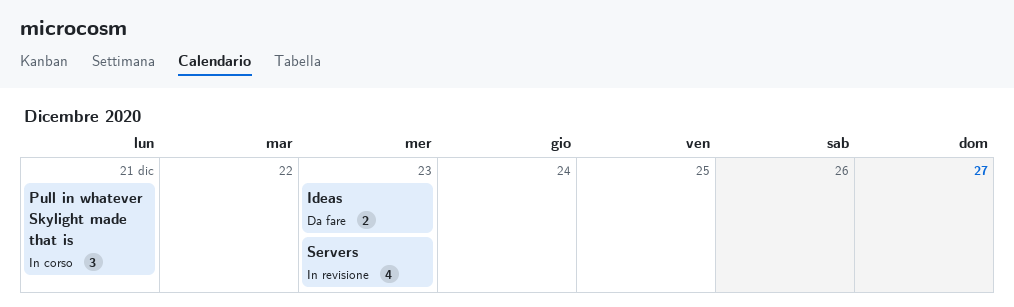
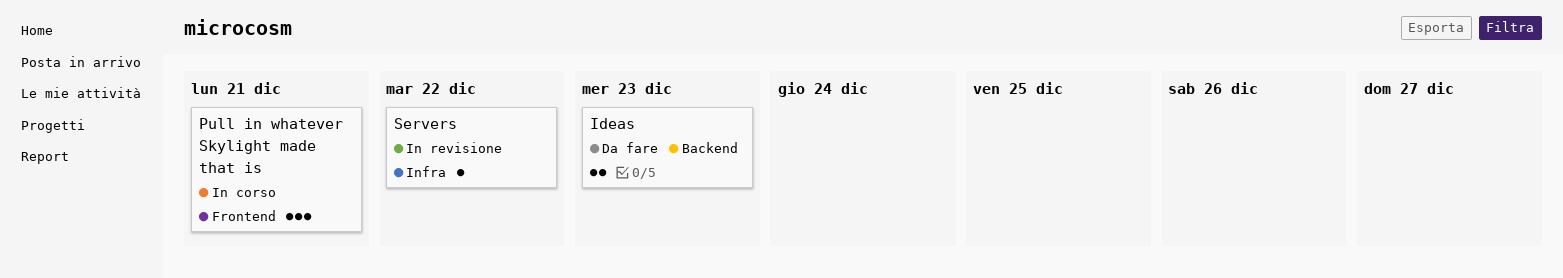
Servers, estimate: 4 -> 1
Servers, due: Dec 23 -> Dec 22

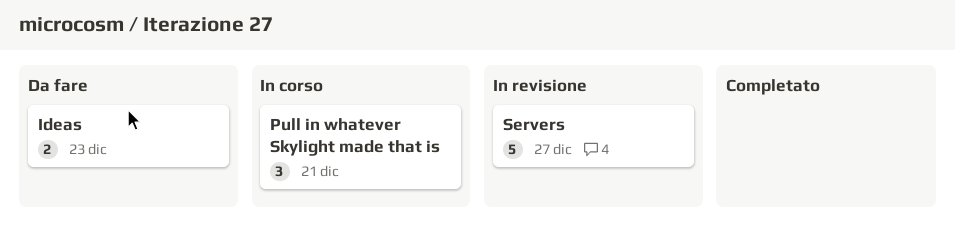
Servers, estimate: 1 -> 5
Servers, due: Dec 22 -> Dec 27

